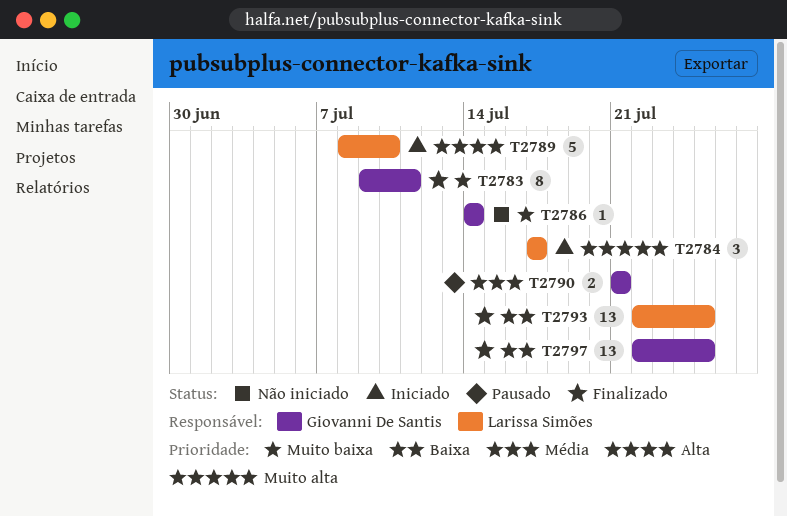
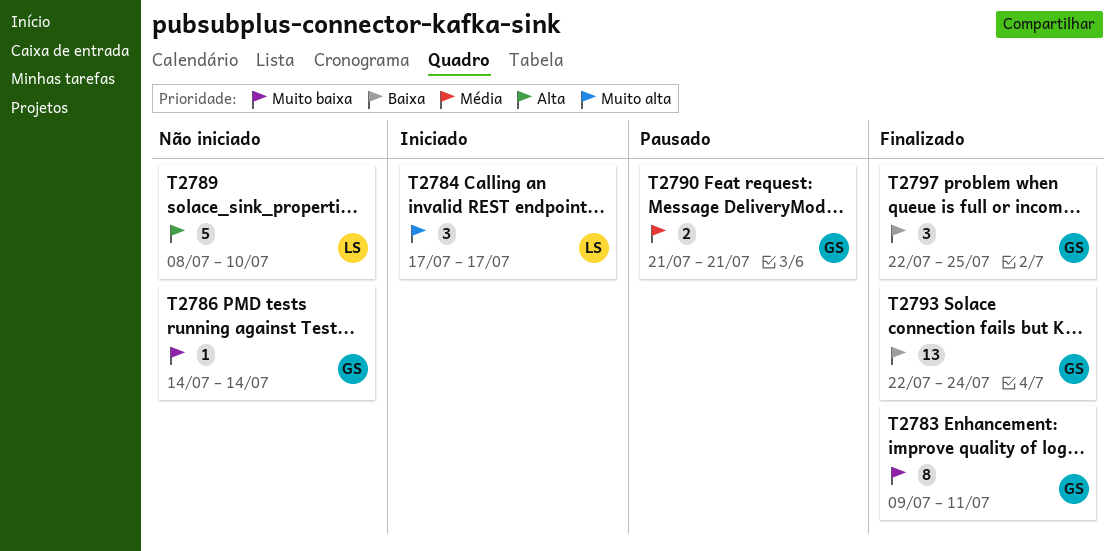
T2789, status: Iniciado -> Não iniciado
T2793, owner: Larissa Simões -> Giovanni De Santis
T2793, due: Jul 25 -> Jul 24
T2797, estimate: 13 -> 3

